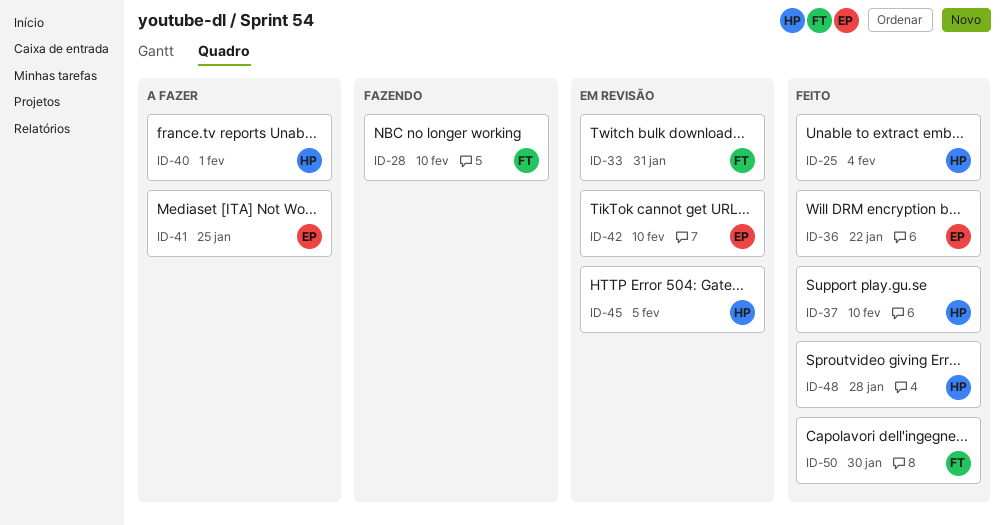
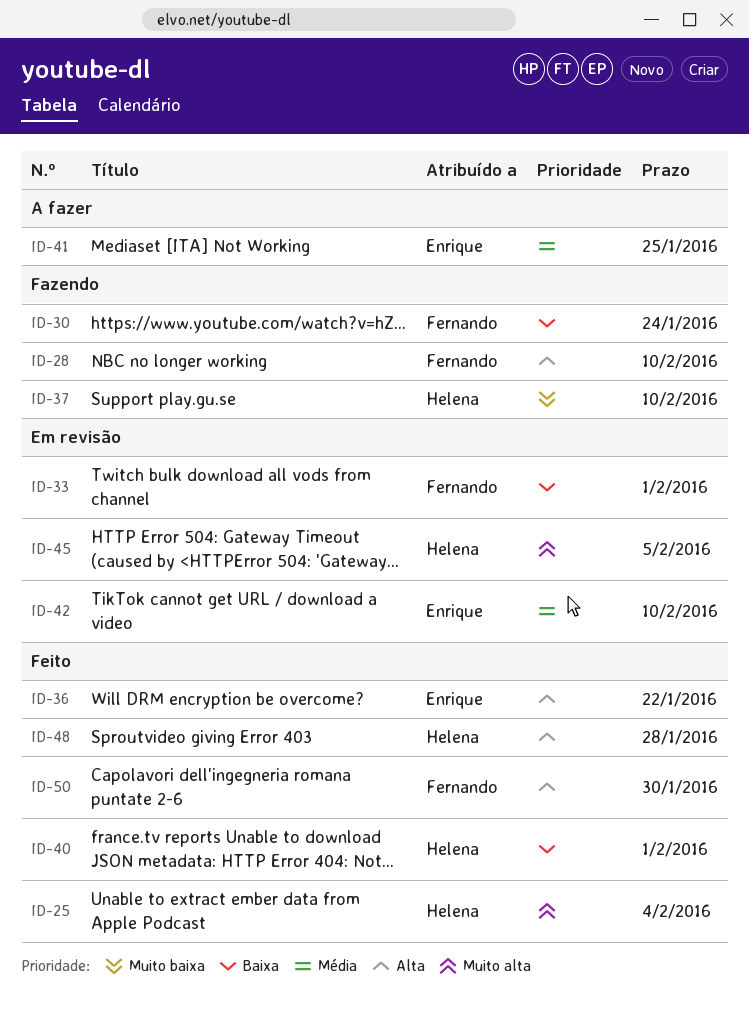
ID-30: none -> present
ID-33, due: Jan 31 -> Feb 1
ID-37, status: Feito -> Fazendo
ID-40, status: A fazer -> Feito

